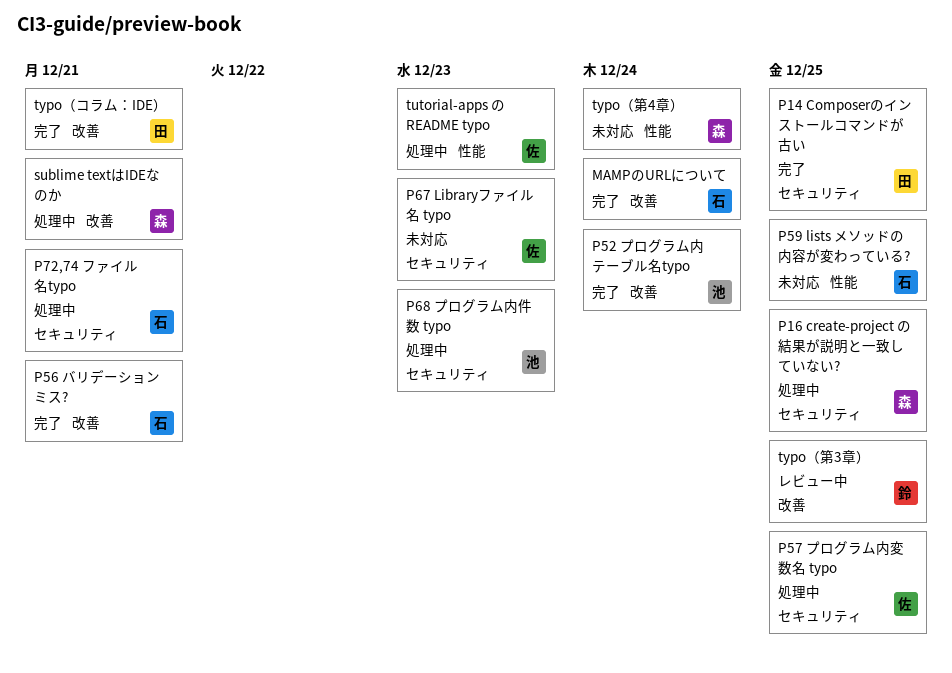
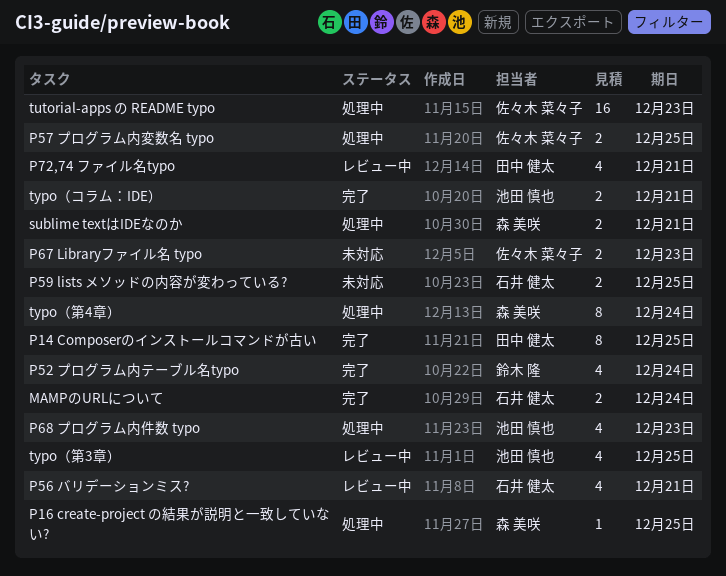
P52 プログラム内テーブル名typo, owner: 池田 慎也 -> 鈴木 隆
P56 バリデーションミス?, status: 完了 -> レビュー中
P72,74 ファイル名typo, status: 処理中 -> レビュー中
P72,74 ファイル名typo, owner: 石井 健太 -> 田中 健太
typo（コラム：IDE）, owner: 田中 健太 -> 池田 慎也
typo（第3章）, owner: 鈴木 隆 -> 池田 慎也
typo（第4章）, status: 未対応 -> 処理中

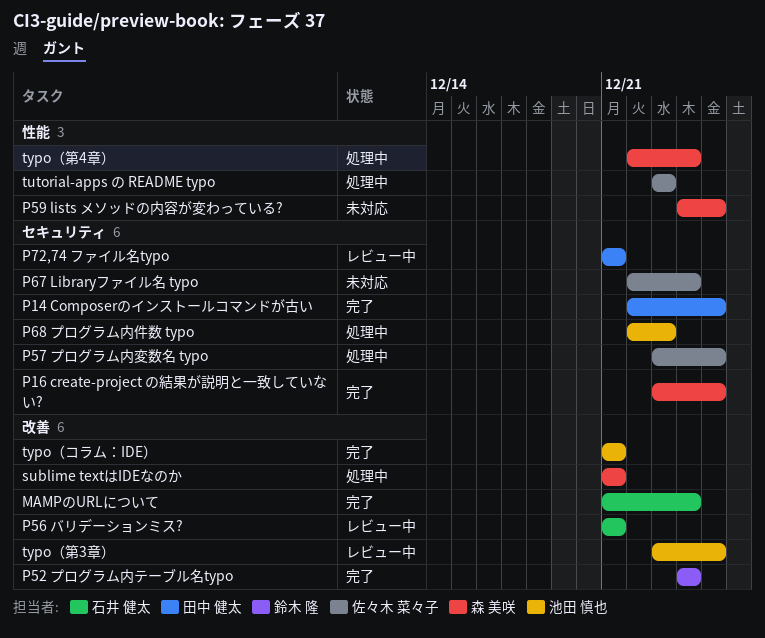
P16 create-project の結果が説明と一致していない?, status: 処理中 -> 完了
P59 lists メソッドの内容が変わっている?, owner: 石井 健太 -> 森 美咲
P67 Libraryファイル名 typo, due: Dec 23 -> Dec 24

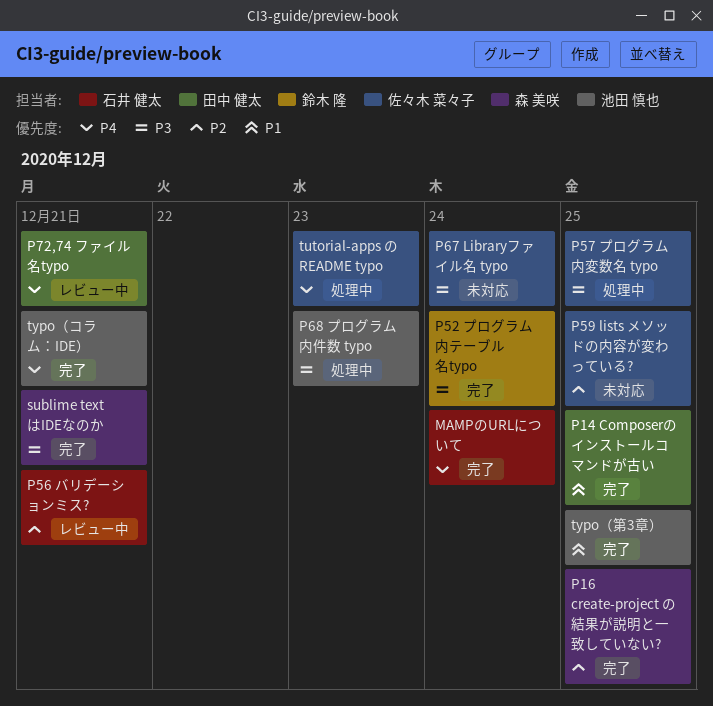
P59 lists メソッドの内容が変わっている?, owner: 森 美咲 -> 佐々木 菜々子
sublime textはIDEなのか, status: 処理中 -> 完了
typo（第3章）, status: レビュー中 -> 完了
typo（第4章）: present -> none

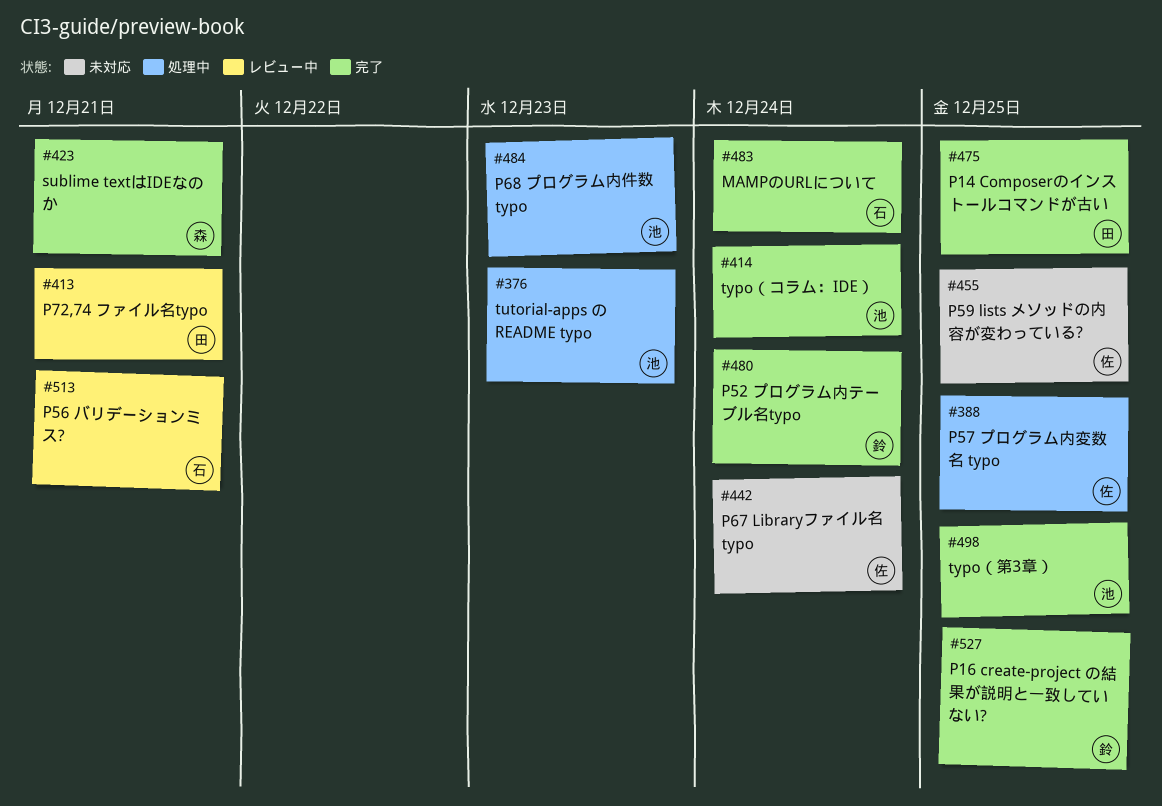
P16 create-project の結果が説明と一致していない?, owner: 森 美咲 -> 鈴木 隆
tutorial-apps の README typo, owner: 佐々木 菜々子 -> 池田 慎也
typo（コラム：IDE）, due: Dec 21 -> Dec 24

